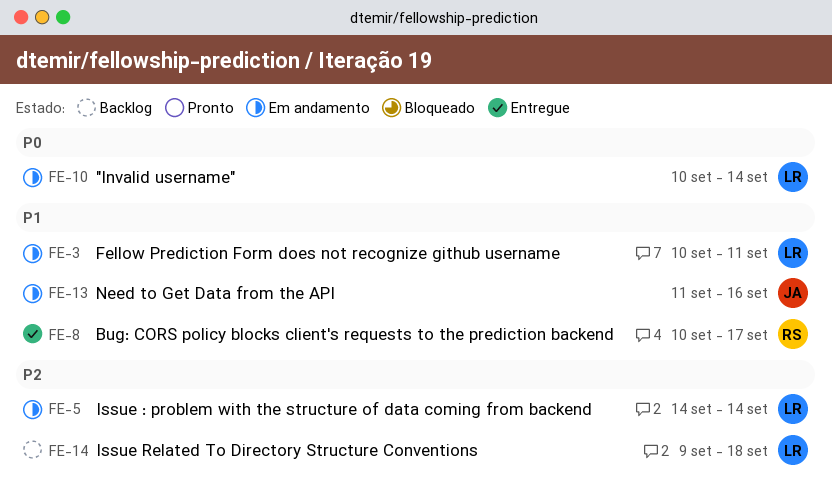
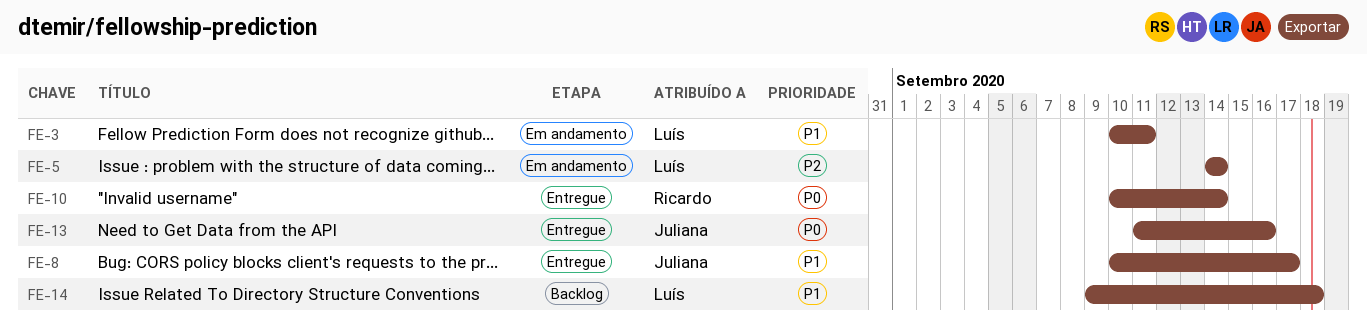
FE-8, owner: Ricardo -> Juliana
FE-10, status: Em andamento -> Entregue
FE-10, owner: Luís -> Ricardo
FE-13, status: Em andamento -> Entregue
FE-13, priority: P1 -> P0
FE-14, priority: P2 -> P1

